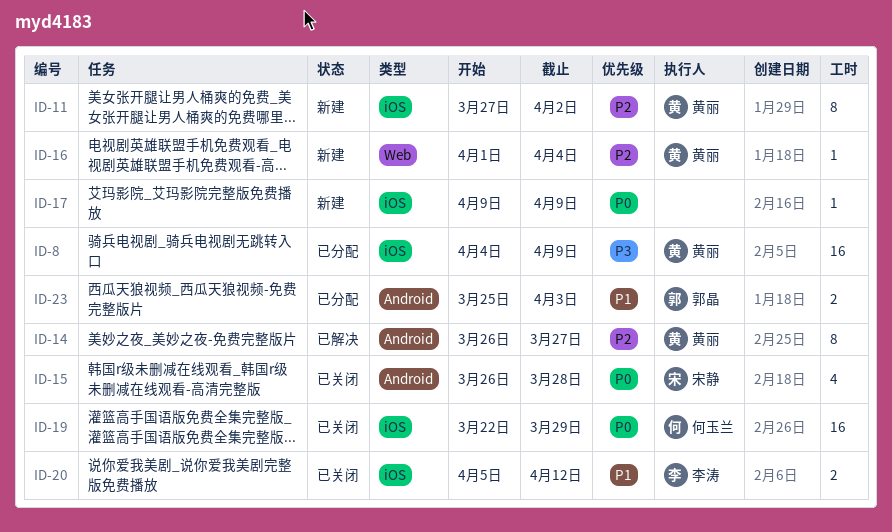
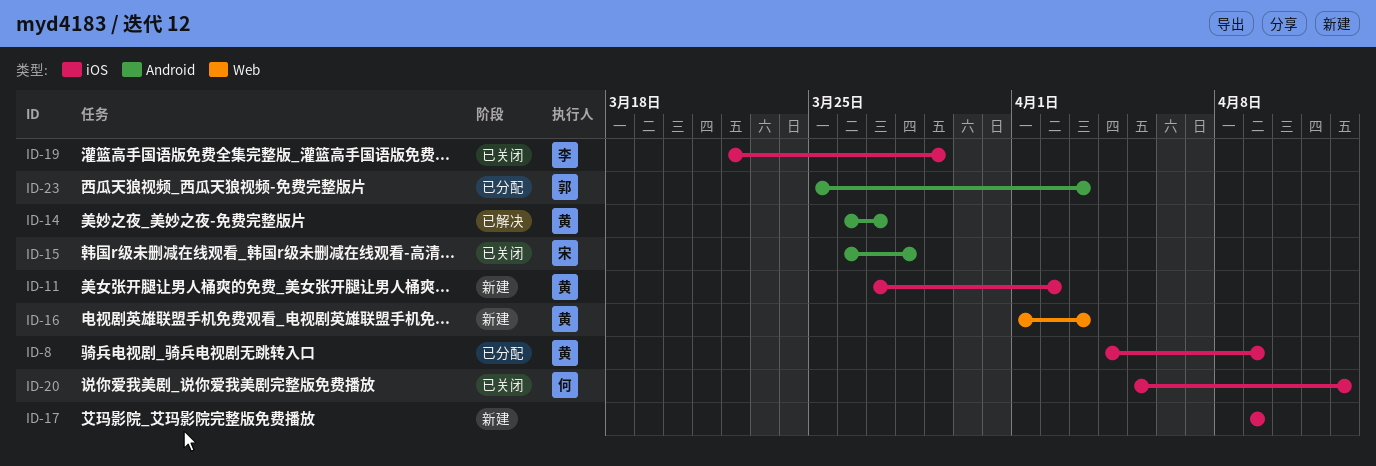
ID-16, due: Apr 4 -> Apr 3
ID-19, owner: 何玉兰 -> 李涛
ID-20, owner: 李涛 -> 何玉兰

